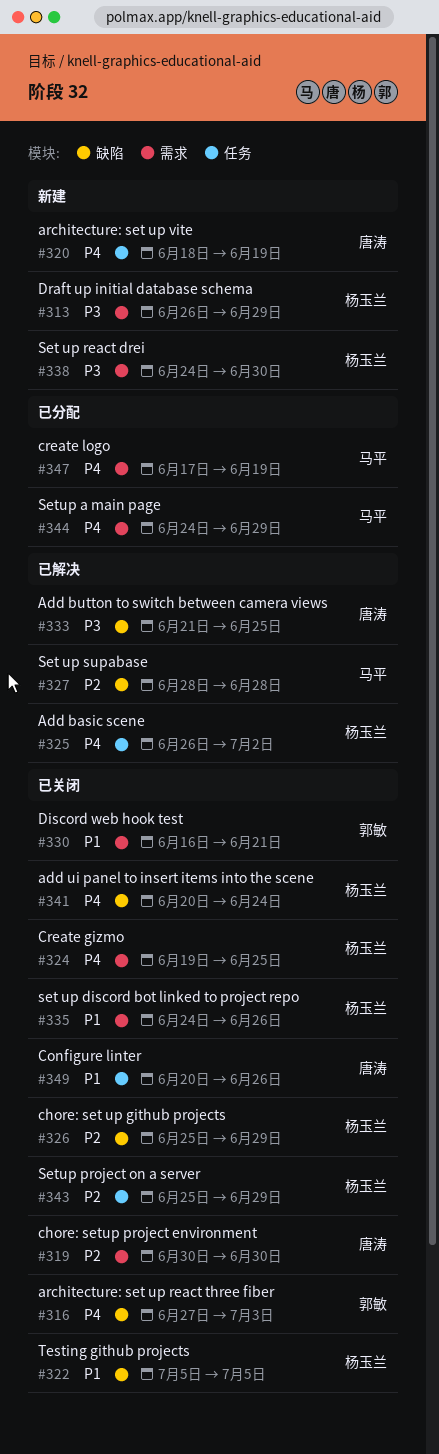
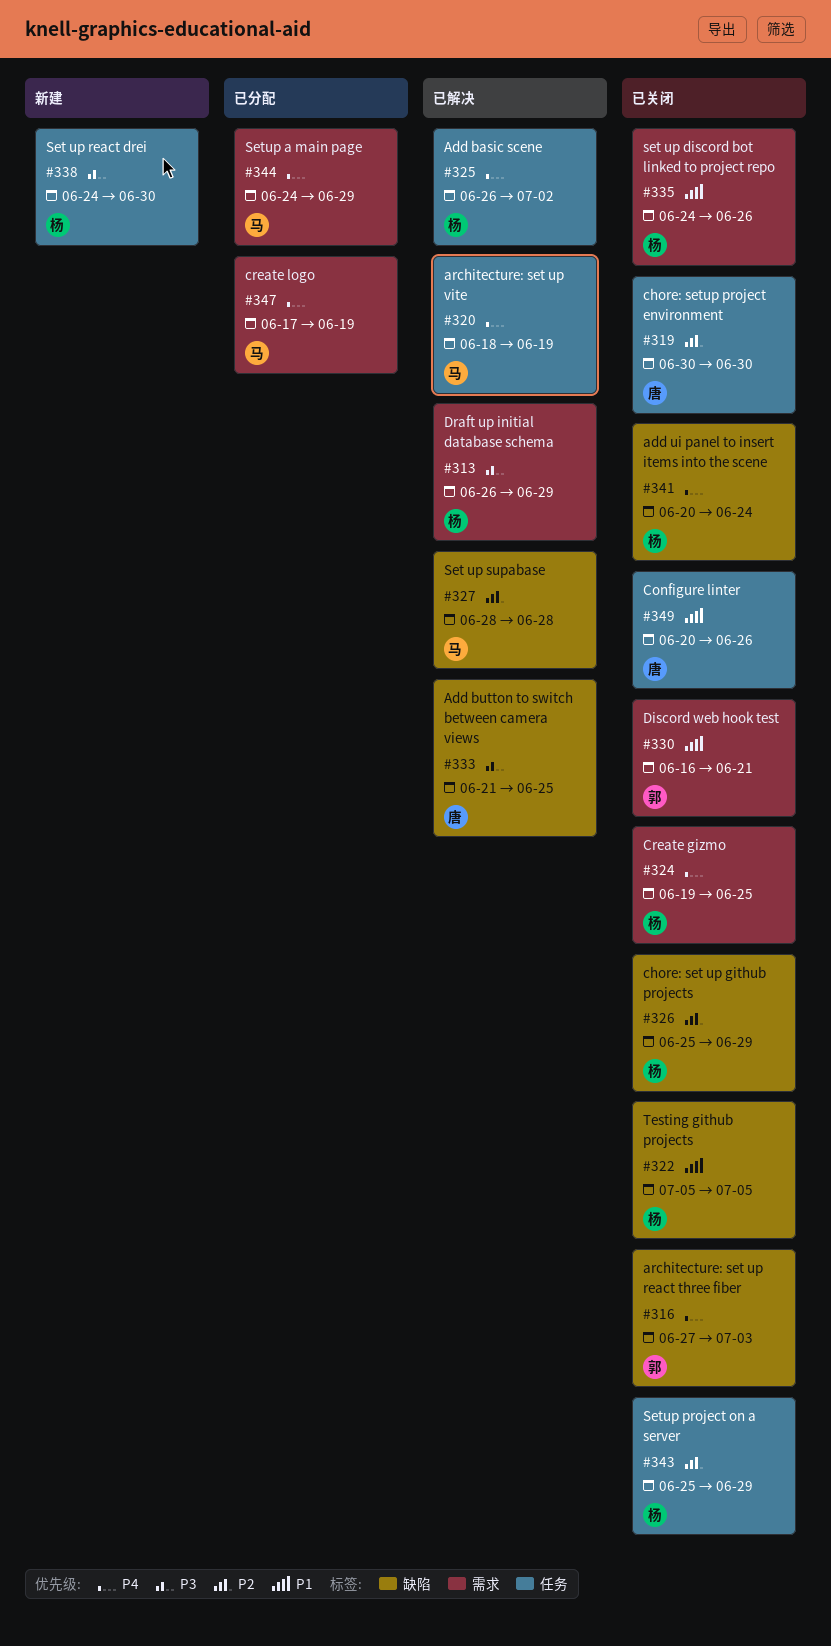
#313, status: 新建 -> 已解决
#319, label: 需求 -> 任务
#320, status: 新建 -> 已解决
#320, owner: 唐涛 -> 马平
#338, label: 需求 -> 任务

